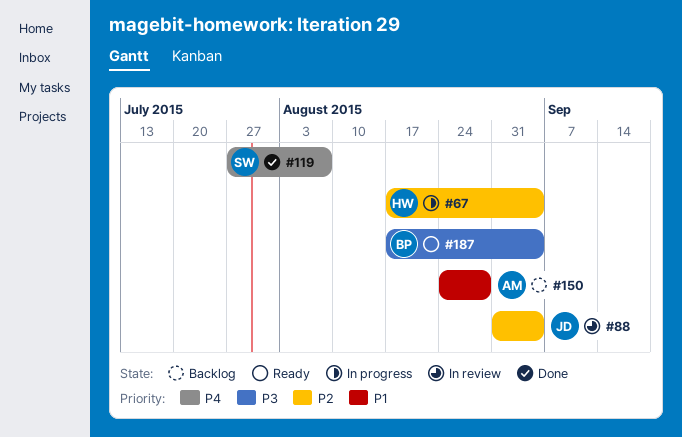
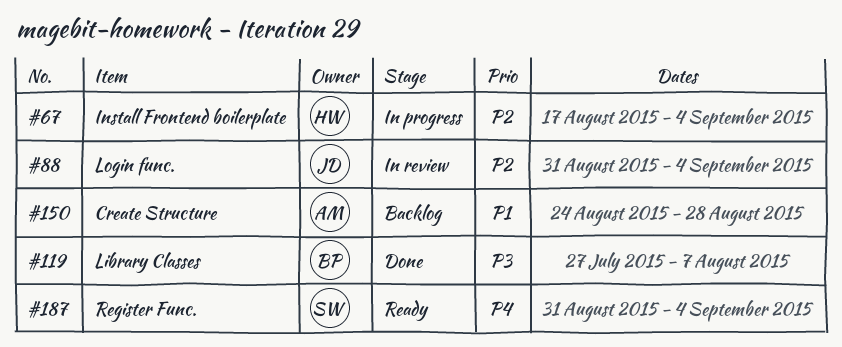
#119, owner: SW -> BP
#119, priority: P4 -> P3
#187, owner: BP -> SW
#187, priority: P3 -> P4
#187, start: Aug 17 -> Aug 31

